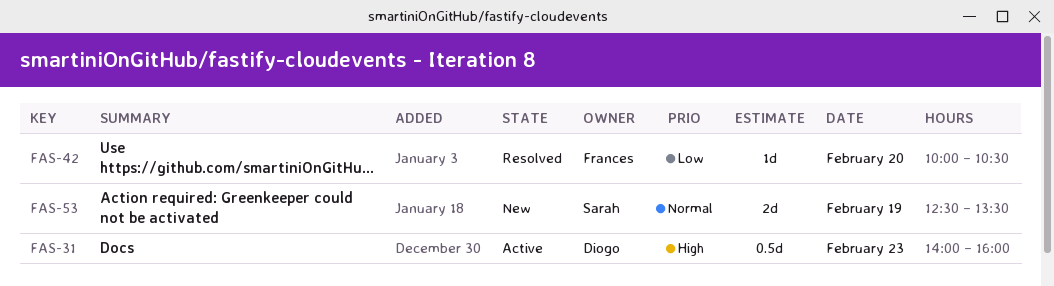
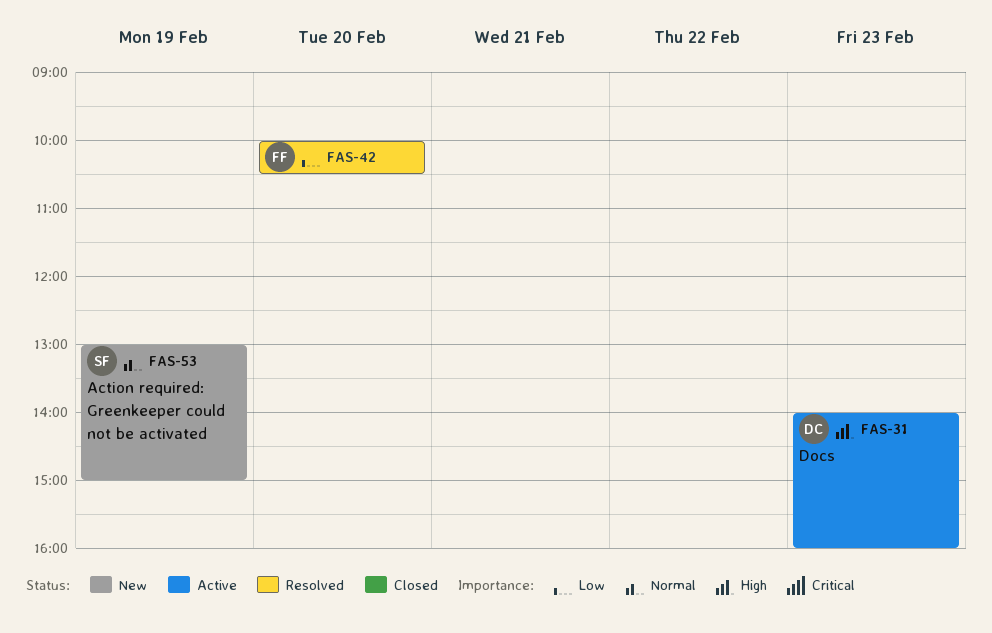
FAS-53, begins: 12:30 -> 13:00
FAS-53, ends: 13:30 -> 15:00

